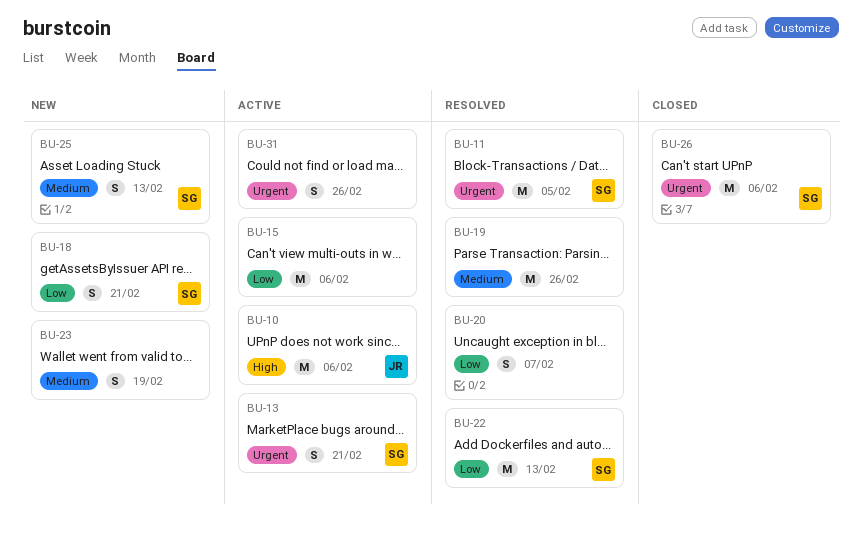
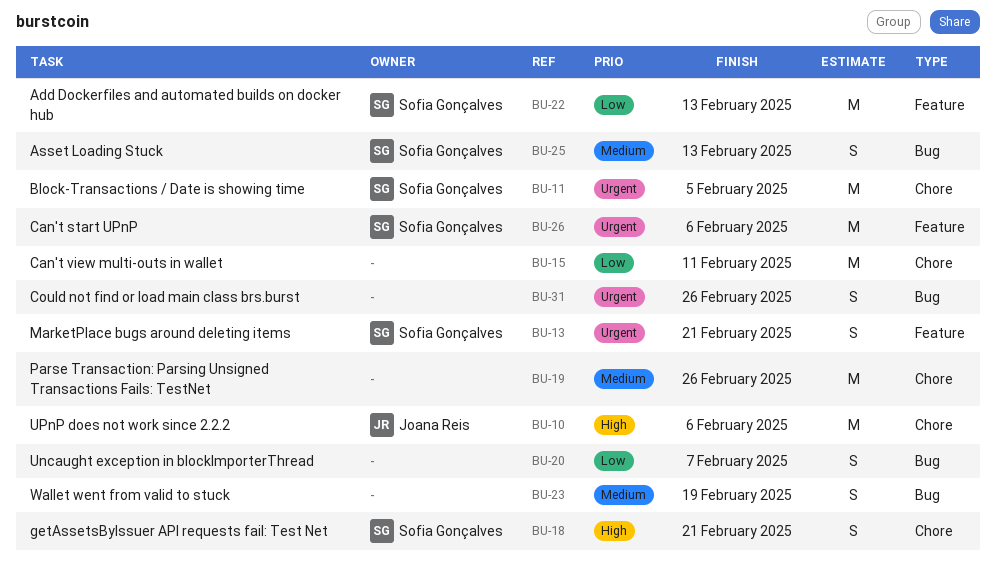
BU-15, due: Feb 6 -> Feb 11
BU-18, priority: Low -> High

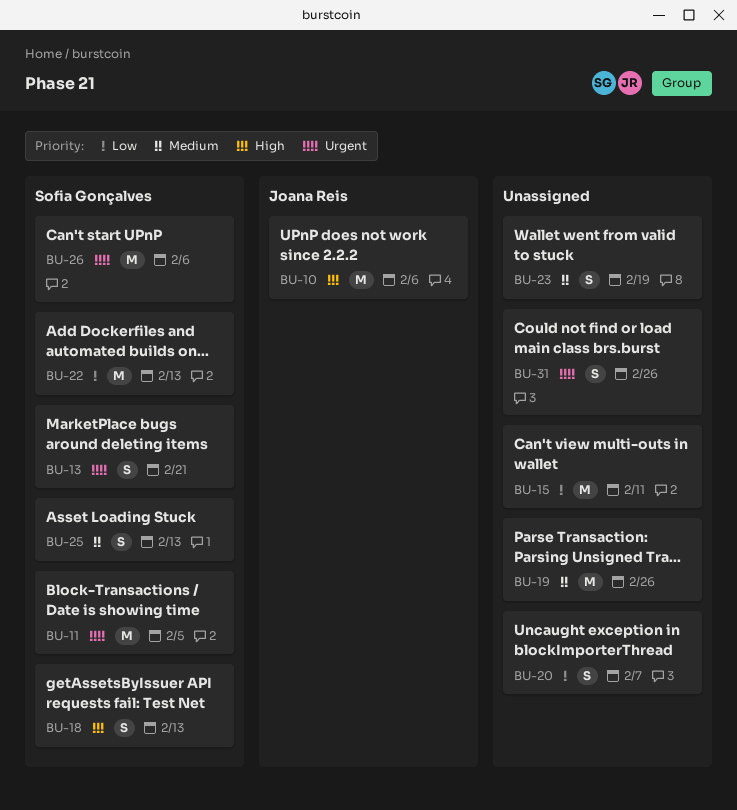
BU-18, due: Feb 21 -> Feb 13

